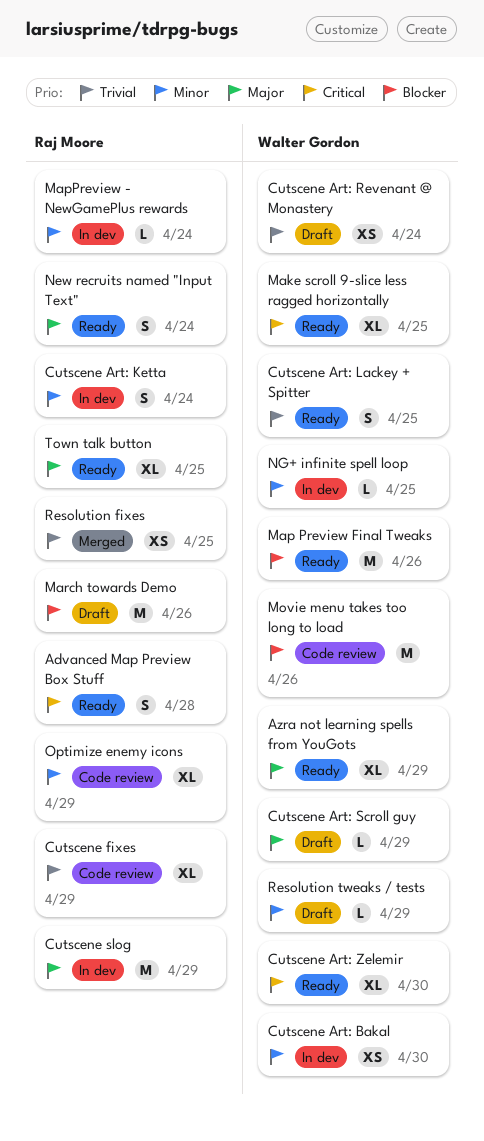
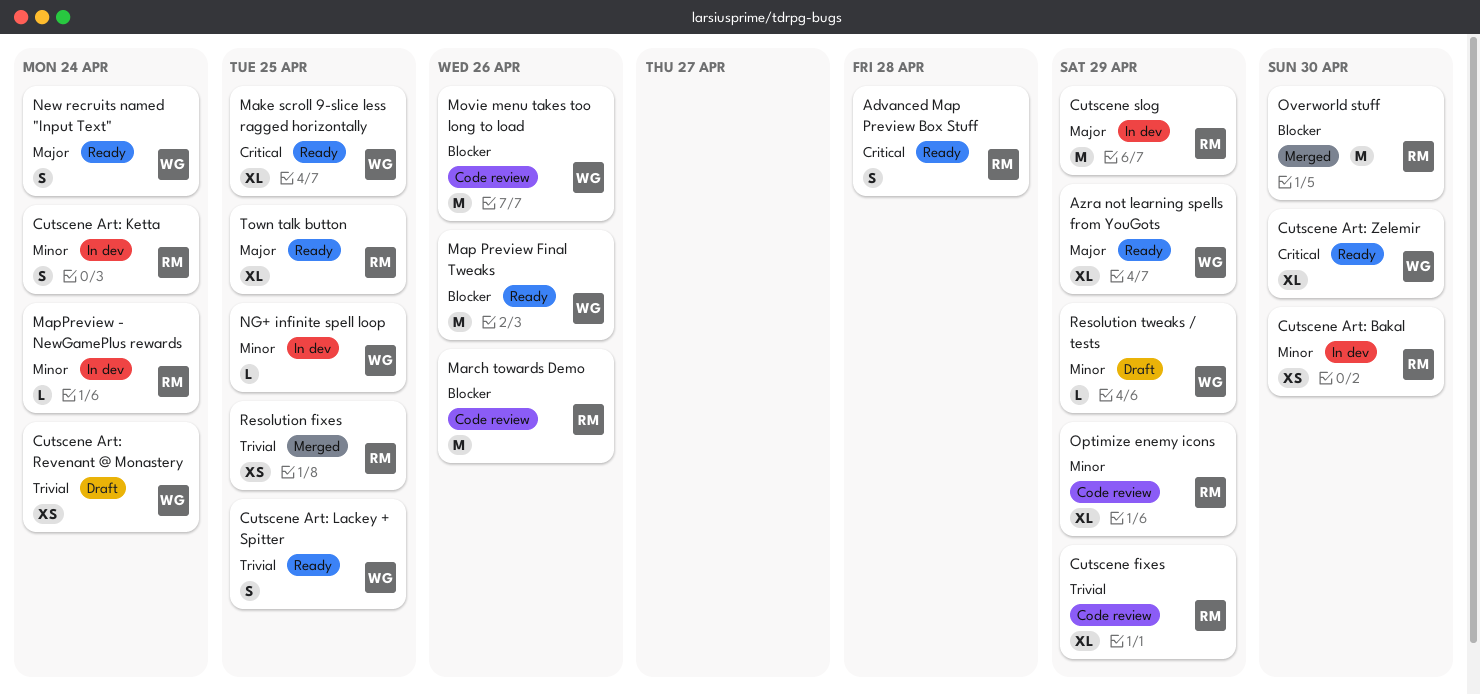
Cutscene Art: Bakal, owner: Walter Gordon -> Raj Moore
Cutscene Art: Scroll guy: present -> none
March towards Demo, status: Draft -> Code review
New recruits named "Input Text", owner: Raj Moore -> Walter Gordon
Overworld stuff: none -> present

